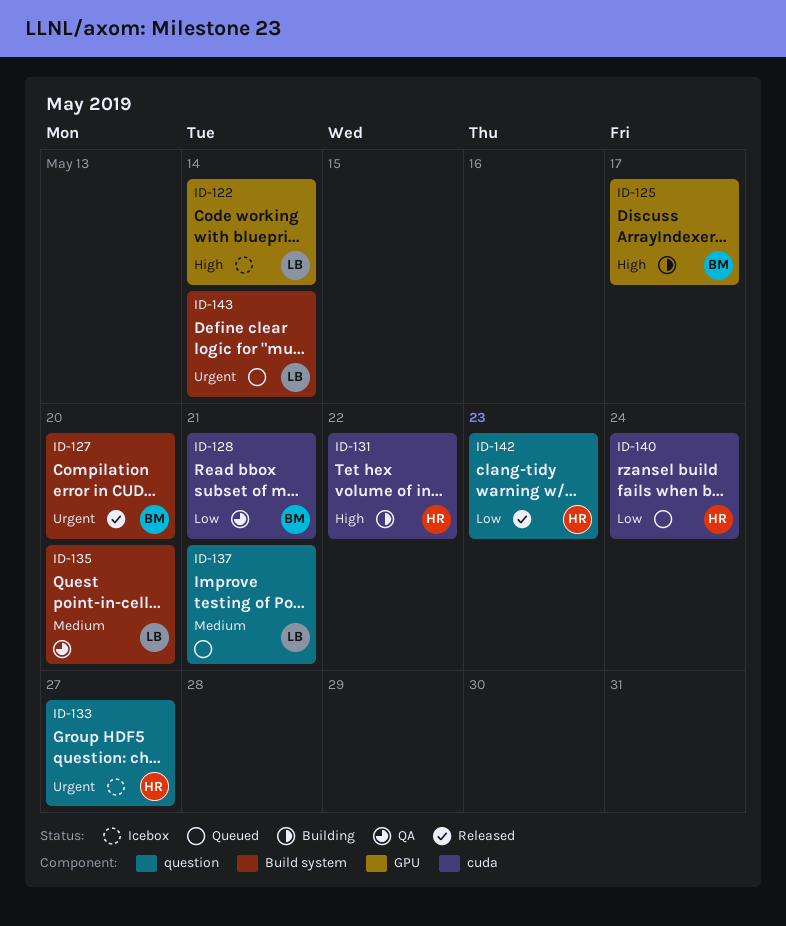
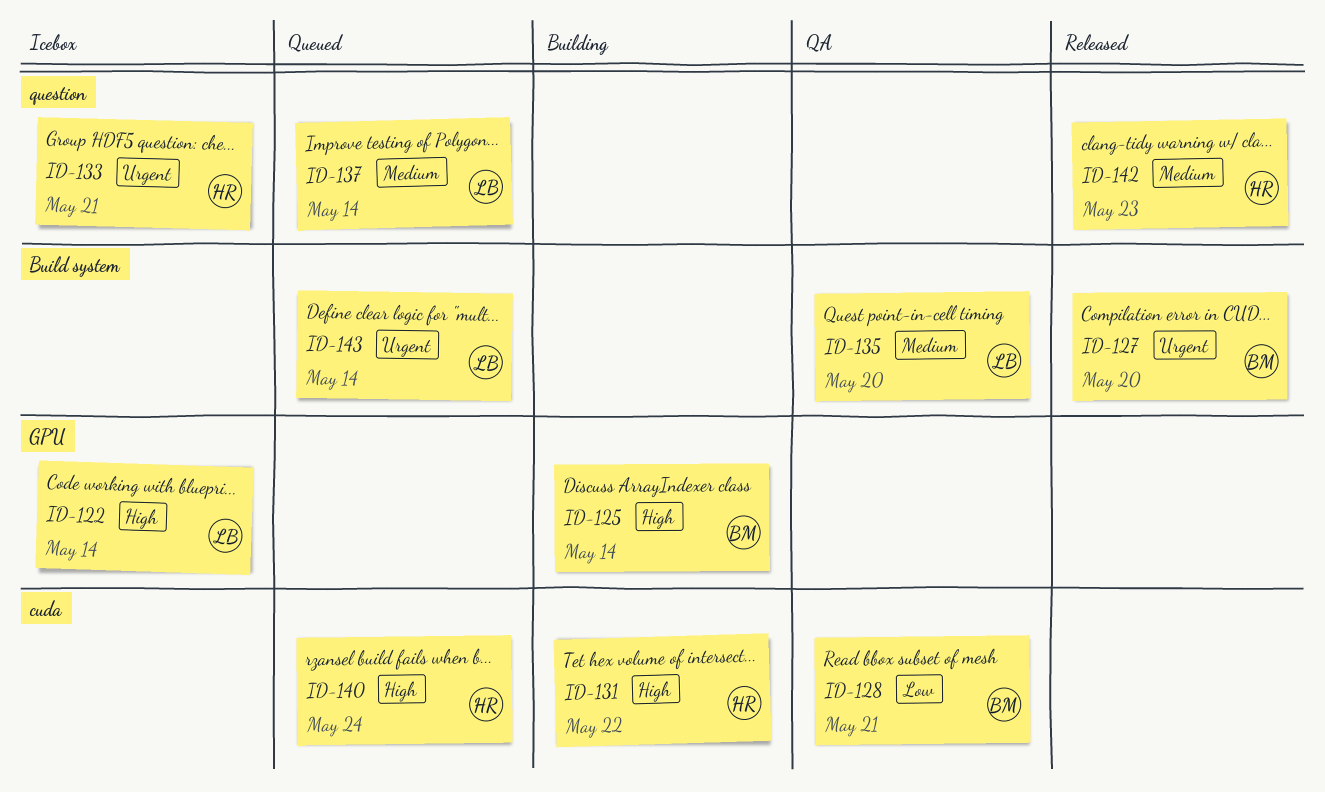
ID-125, due: May 17 -> May 14
ID-133, due: May 27 -> May 21
ID-137, due: May 21 -> May 14
ID-140, priority: Low -> High
ID-142, priority: Low -> Medium

